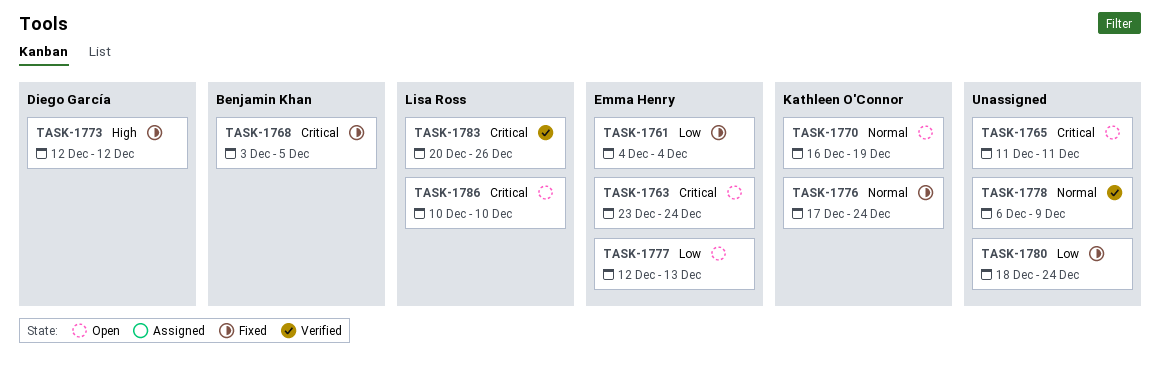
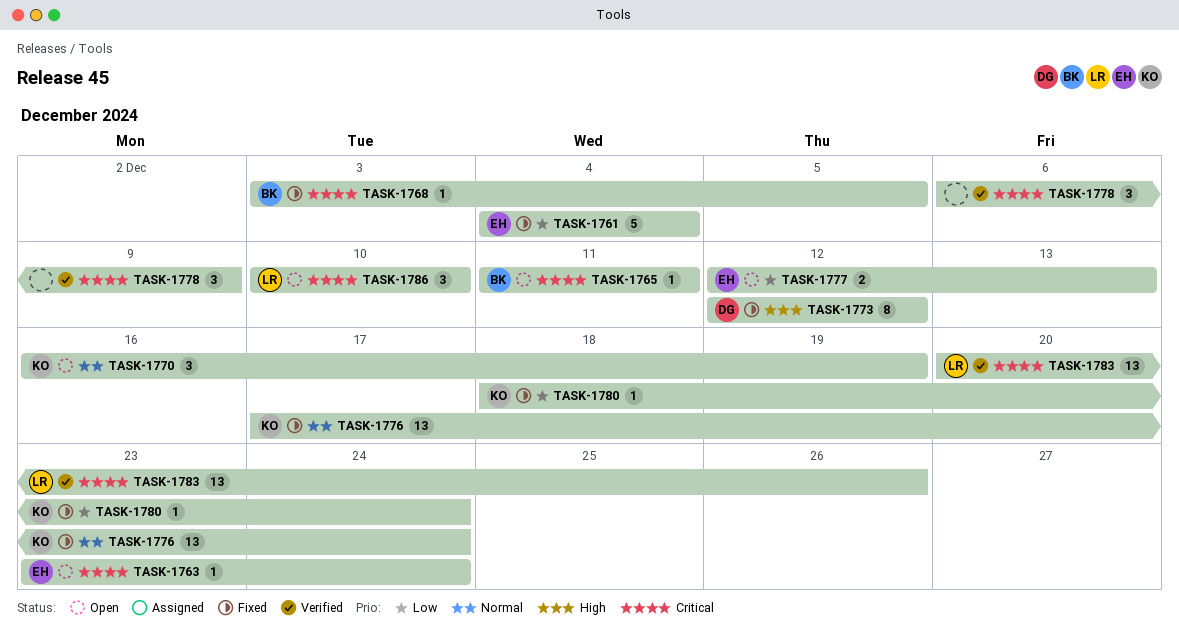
TASK-1765, owner: none -> Benjamin Khan
TASK-1778, priority: Normal -> Critical
TASK-1780, owner: none -> Kathleen O'Connor

